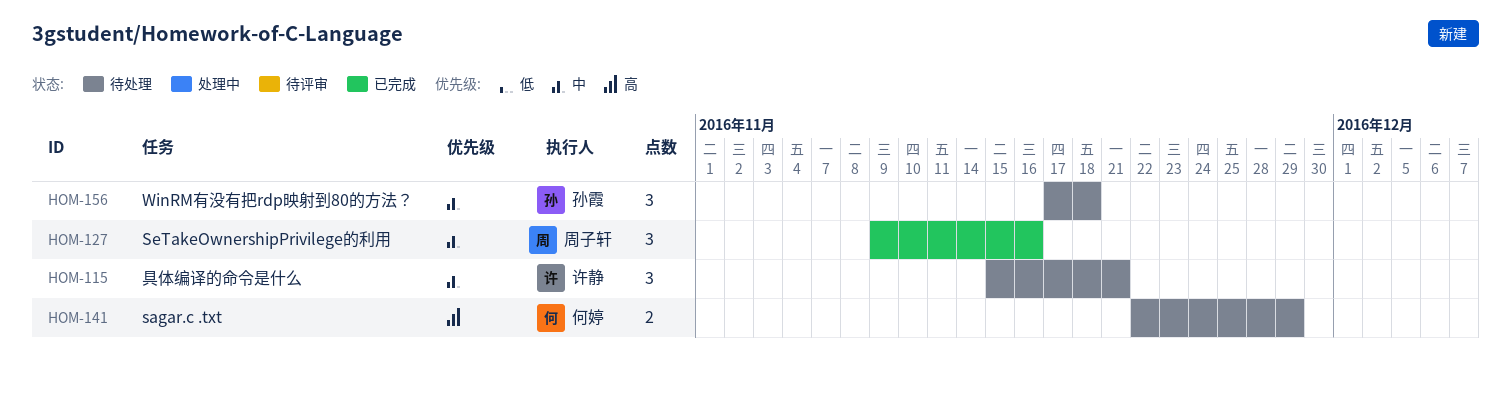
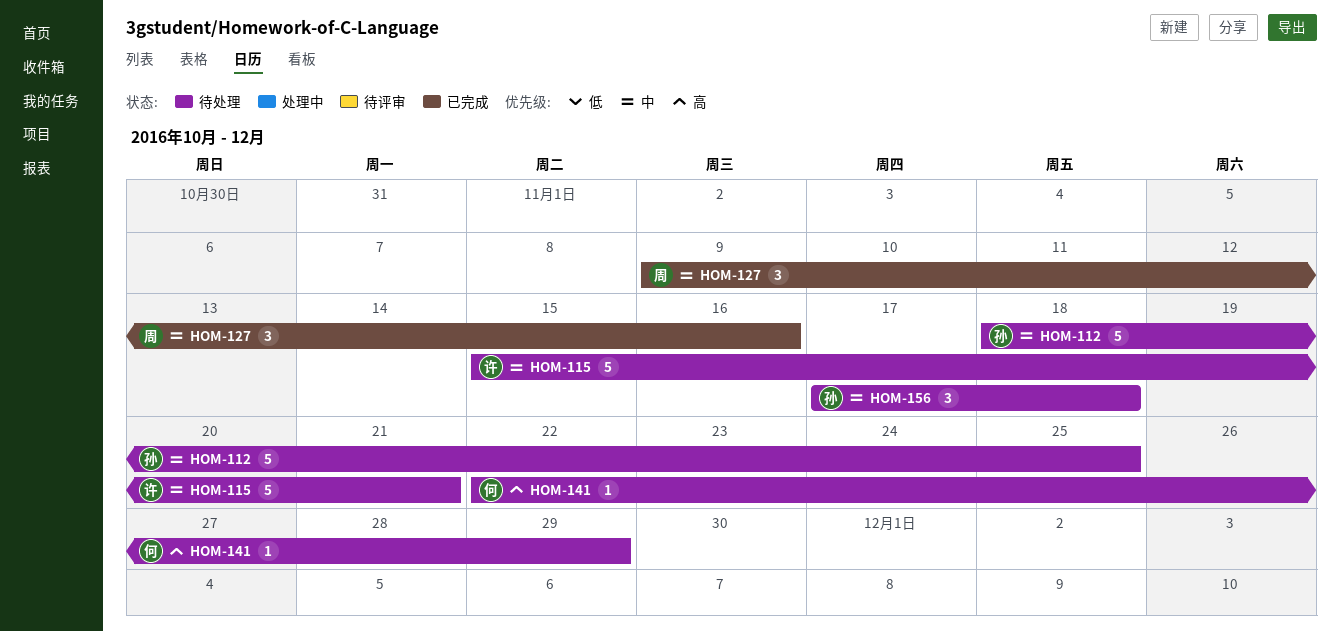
HOM-112: none -> present
HOM-115, estimate: 3 -> 5
HOM-141, estimate: 2 -> 1

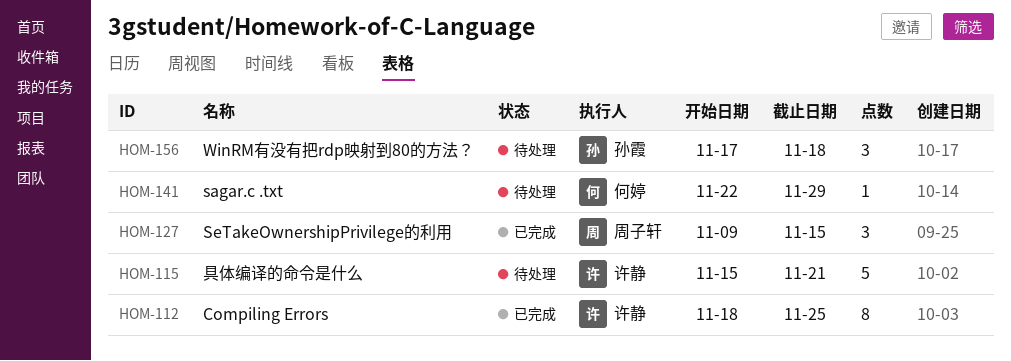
HOM-112, status: 待处理 -> 已完成
HOM-112, owner: 孙霞 -> 许静
HOM-112, estimate: 5 -> 8
HOM-127, due: Nov 16 -> Nov 15

